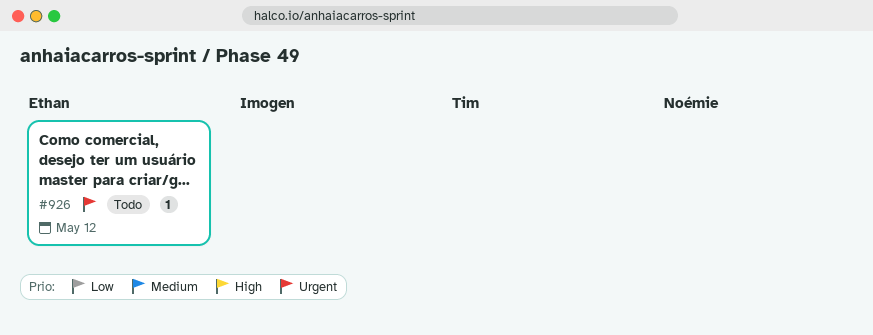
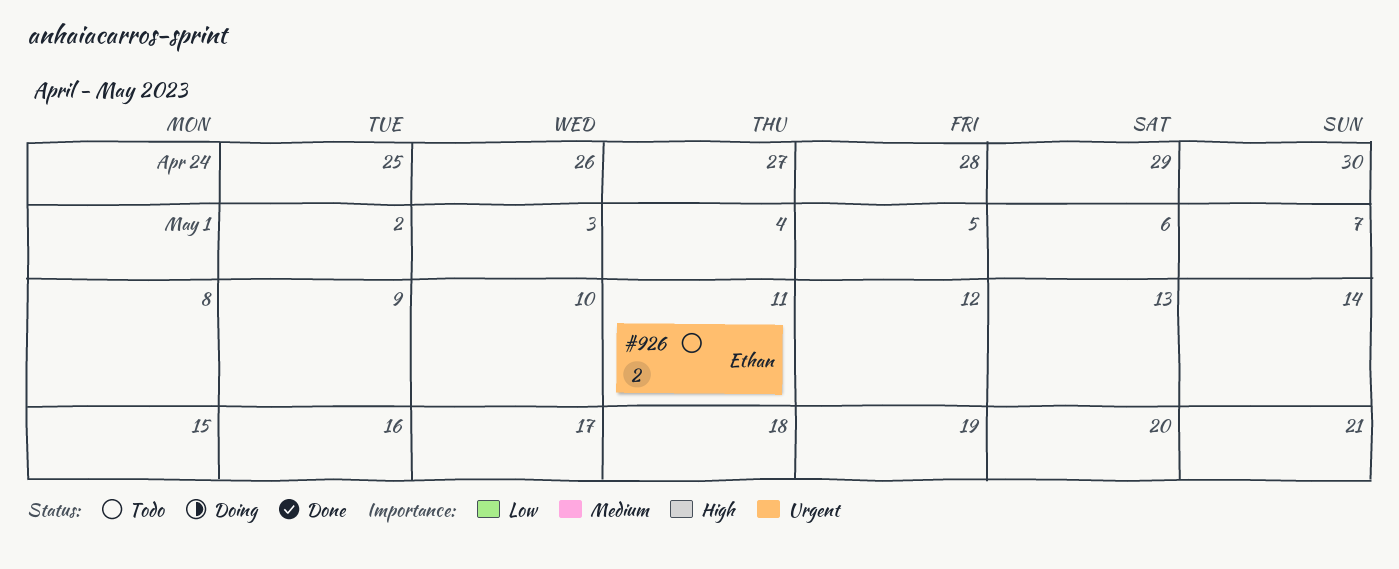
#926, estimate: 1 -> 2
#926, due: May 12 -> May 11

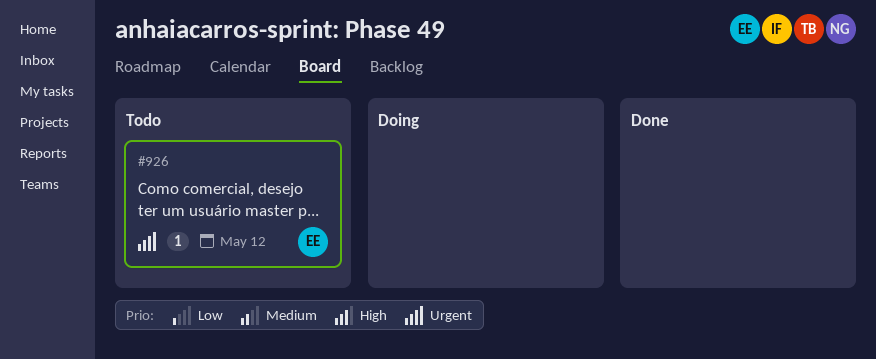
#926, estimate: 2 -> 1
#926, due: May 11 -> May 12

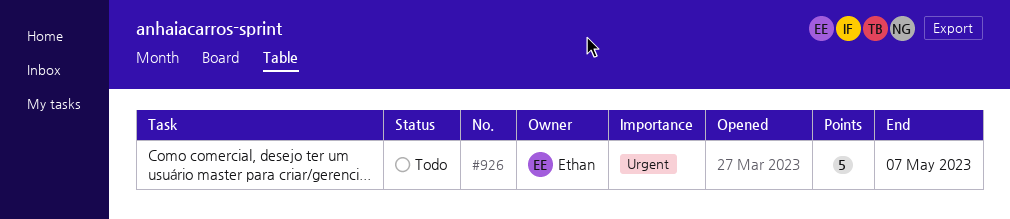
#926, estimate: 1 -> 5
#926, due: May 12 -> May 7

